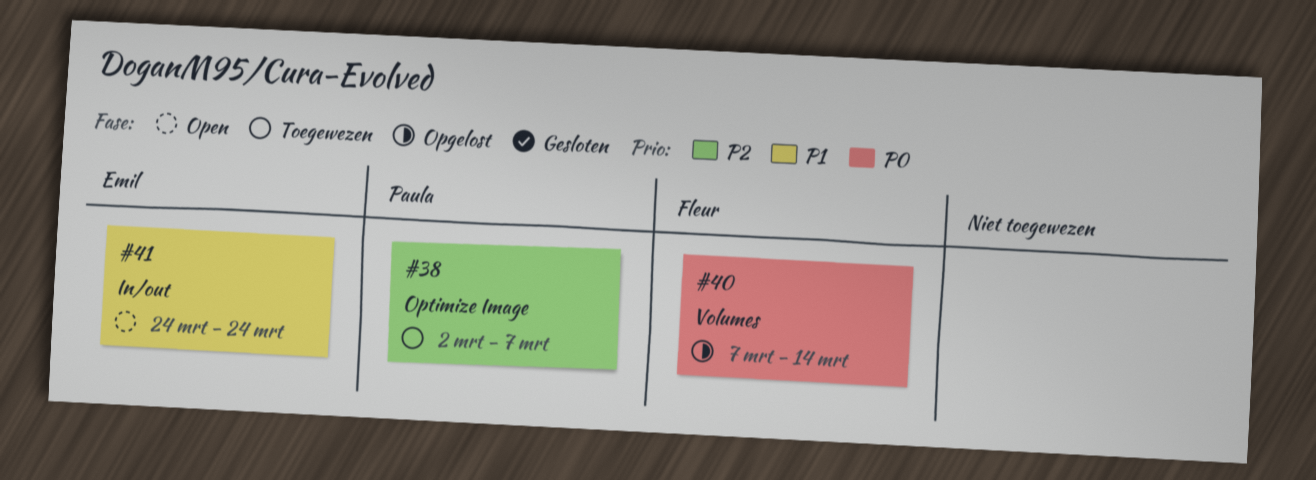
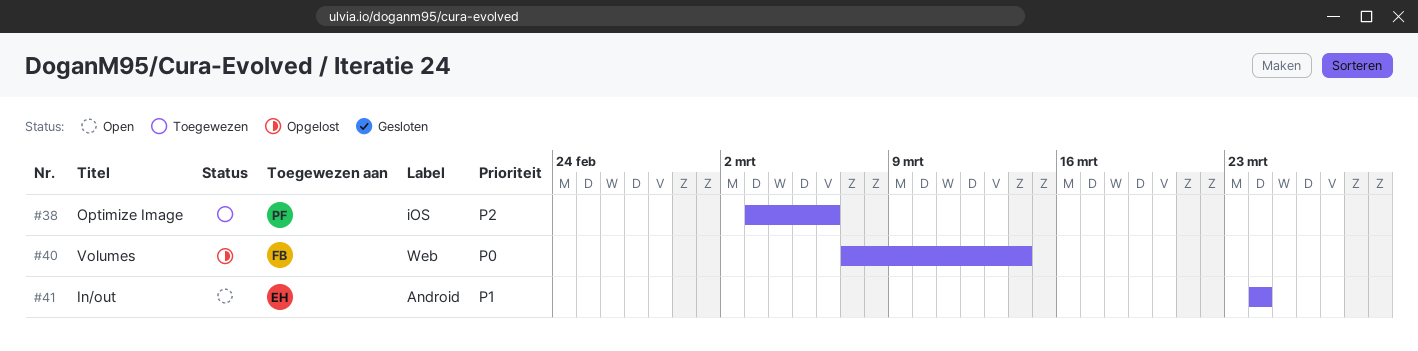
#38, start: Mar 2 -> Mar 3
#38, due: Mar 7 -> Mar 6

